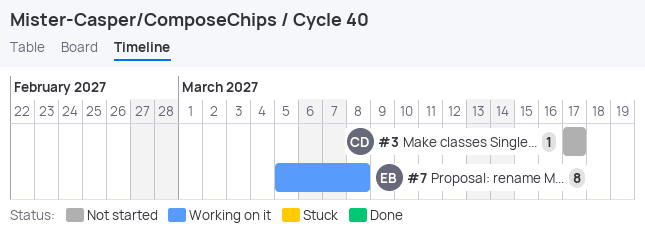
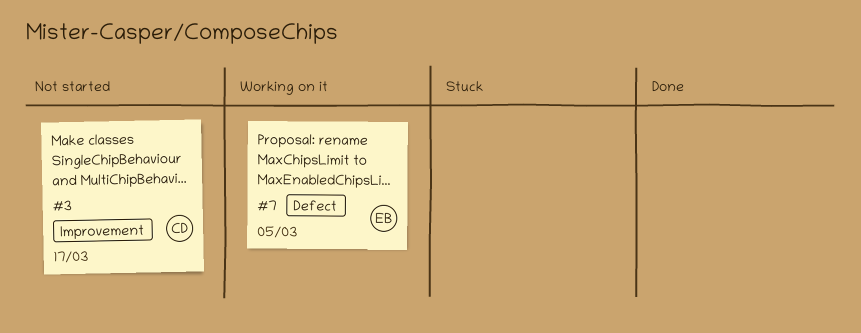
#7, due: Mar 8 -> Mar 5

